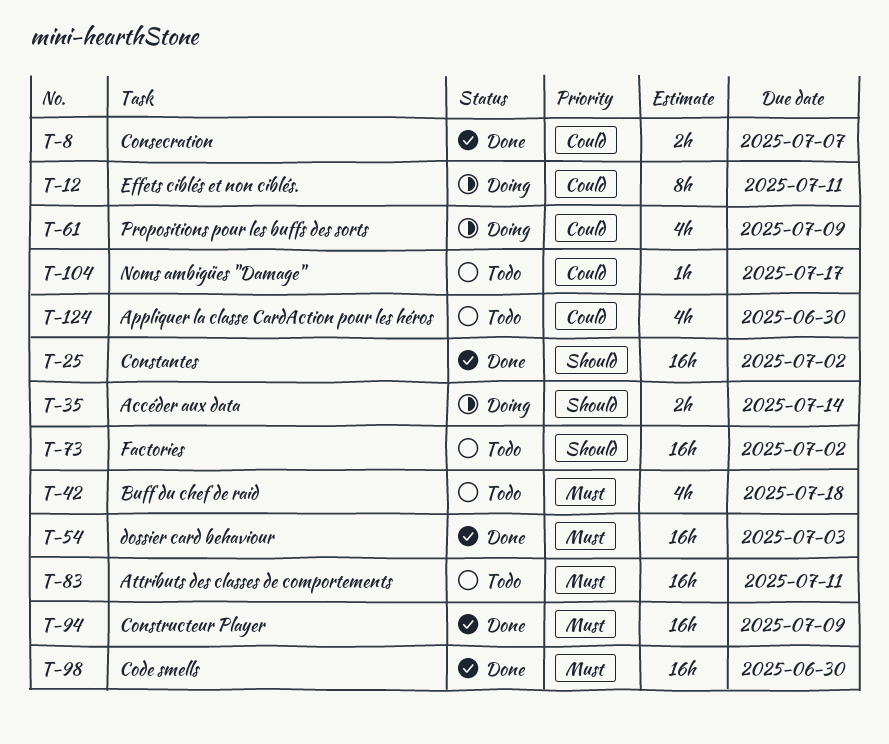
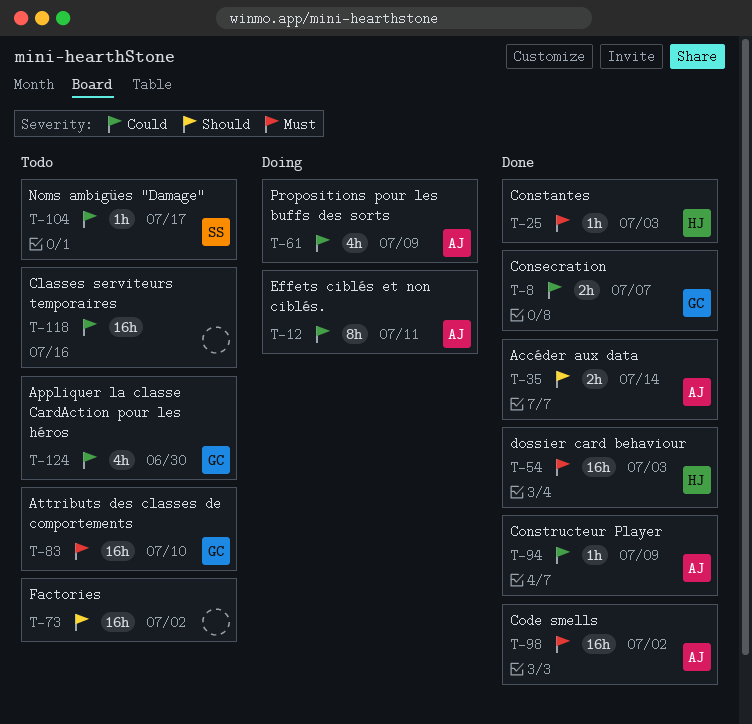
T-25, priority: Should -> Must
T-25, estimate: 16h -> 1h
T-25, due: Jul 2 -> Jul 3
T-35, status: Doing -> Done
T-42: present -> none
T-83, due: Jul 11 -> Jul 10
T-94, priority: Must -> Could
T-94, estimate: 16h -> 1h
T-98, due: Jun 30 -> Jul 2
T-118: none -> present

